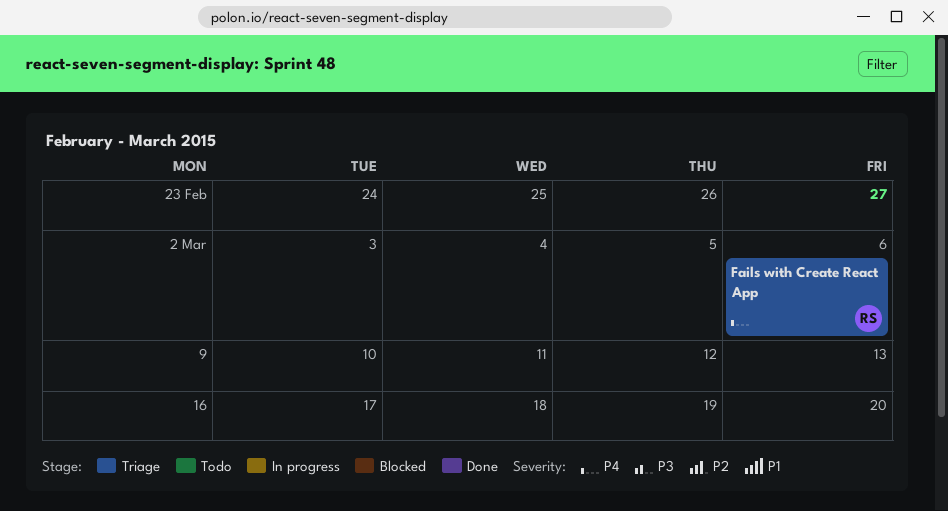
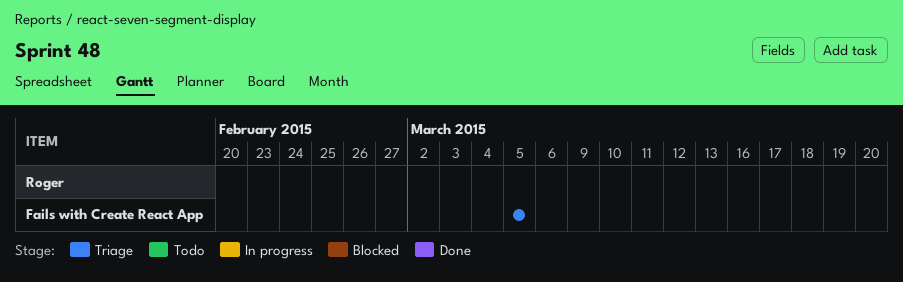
Fails with Create React App, due: Mar 6 -> Mar 5

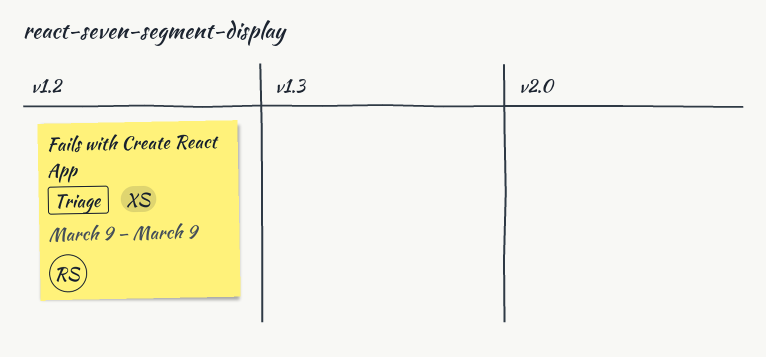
Fails with Create React App, start: Mar 5 -> Mar 9
Fails with Create React App, due: Mar 5 -> Mar 9

